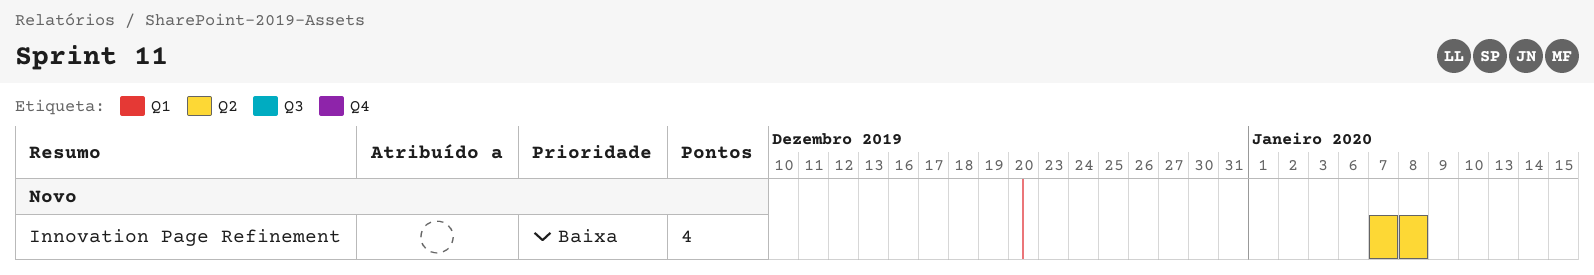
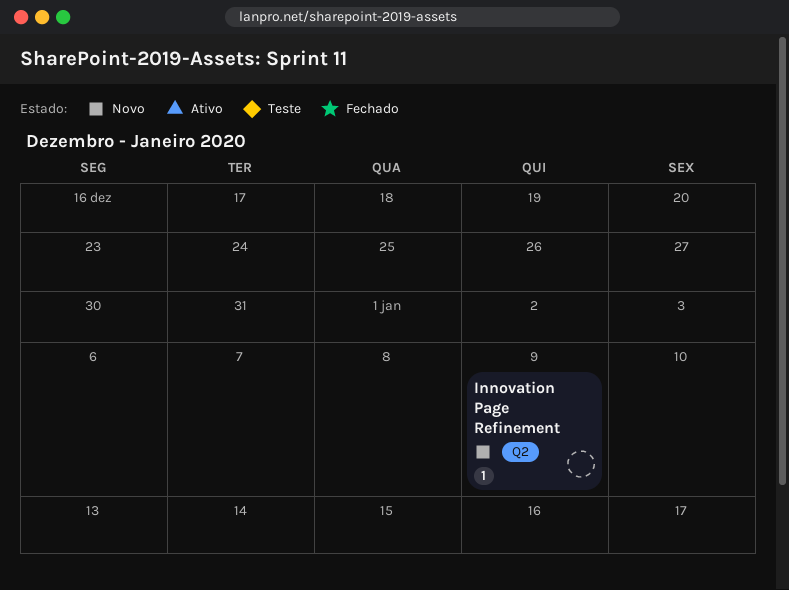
Innovation Page Refinement, estimate: 4 -> 1
Innovation Page Refinement, due: Jan 8 -> Jan 9

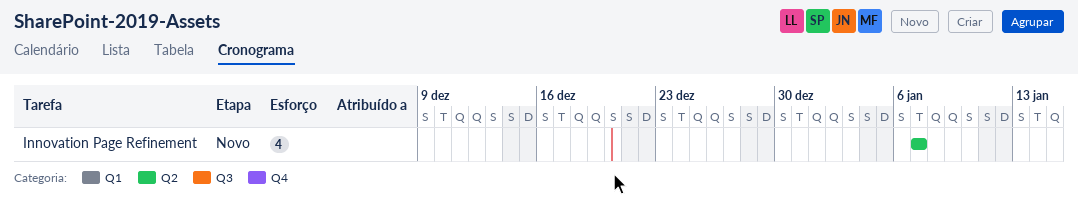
Innovation Page Refinement, estimate: 1 -> 4
Innovation Page Refinement, due: Jan 9 -> Jan 7

